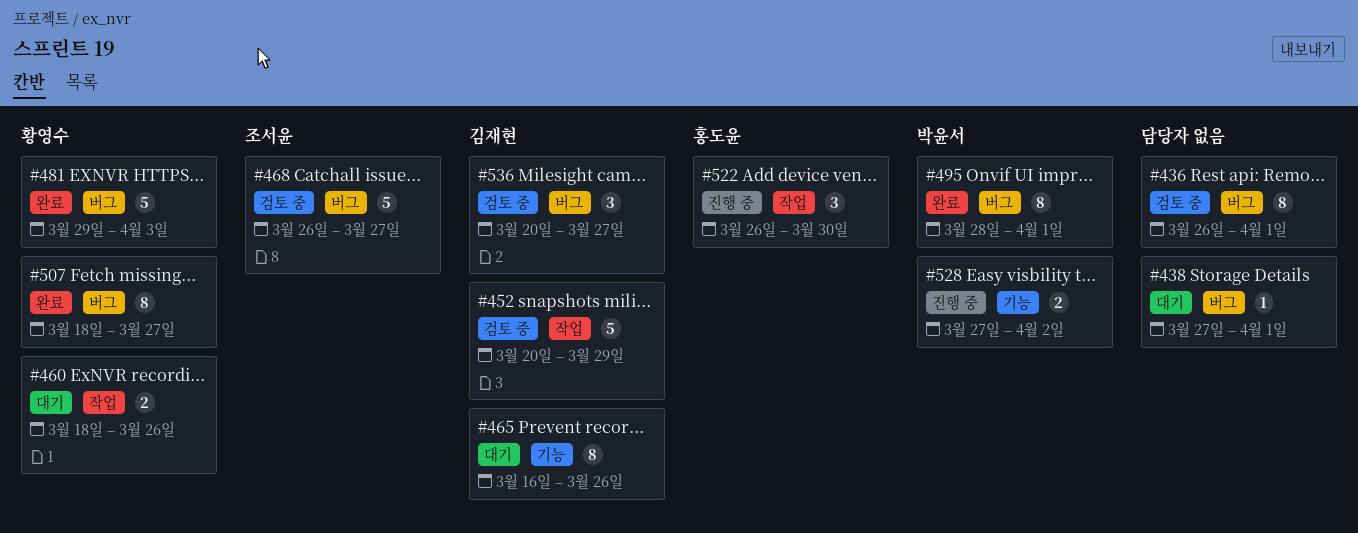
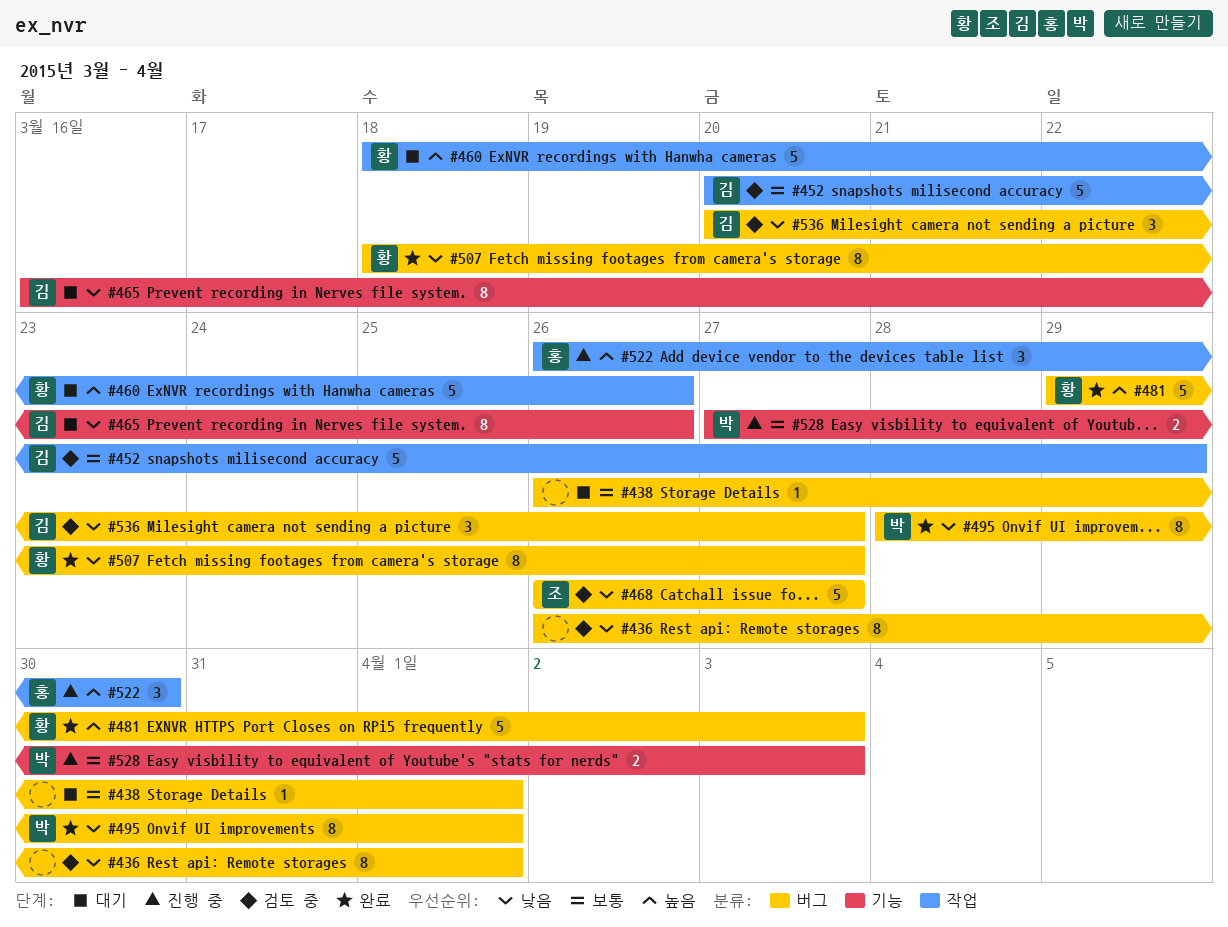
#438, start: Mar 27 -> Mar 26
#460, estimate: 2 -> 5
#528, due: Apr 2 -> Apr 3

